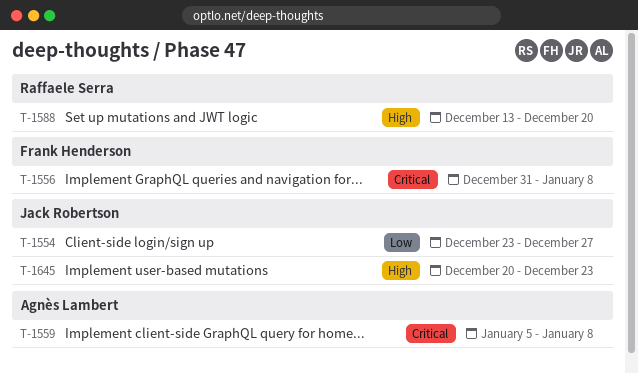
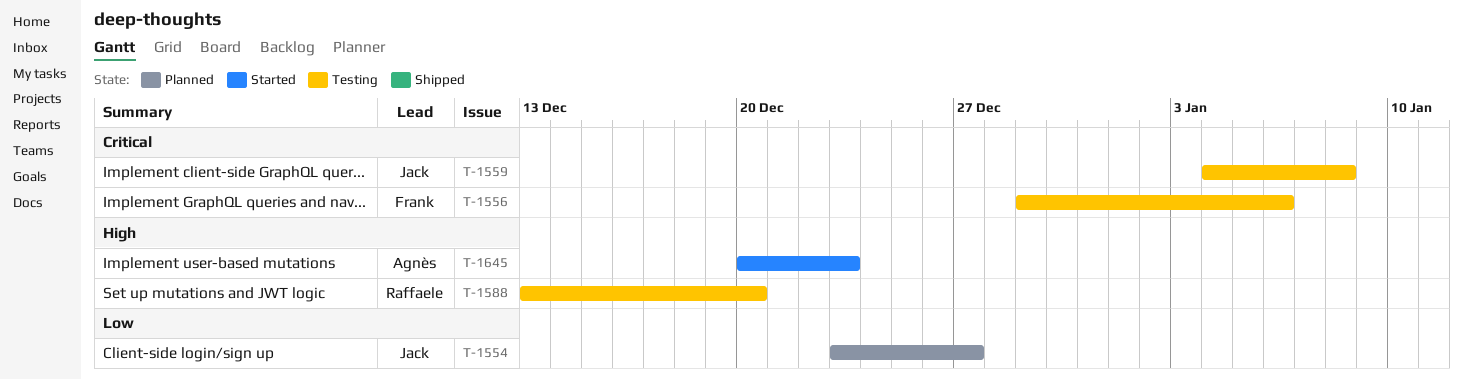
T-1556, start: Dec 31 -> Dec 29
T-1556, due: Jan 8 -> Jan 6
T-1559, owner: Agnès Lambert -> Jack Robertson
T-1559, start: Jan 5 -> Jan 4
T-1645, owner: Jack Robertson -> Agnès Lambert

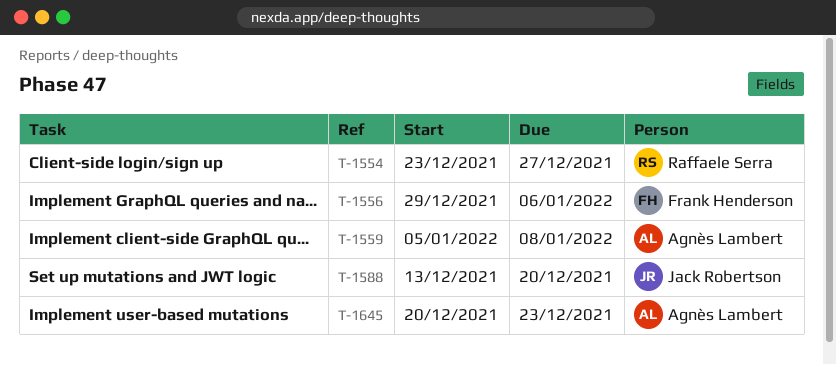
T-1554, owner: Jack Robertson -> Raffaele Serra
T-1559, owner: Jack Robertson -> Agnès Lambert
T-1559, start: Jan 4 -> Jan 5
T-1588, owner: Raffaele Serra -> Jack Robertson

